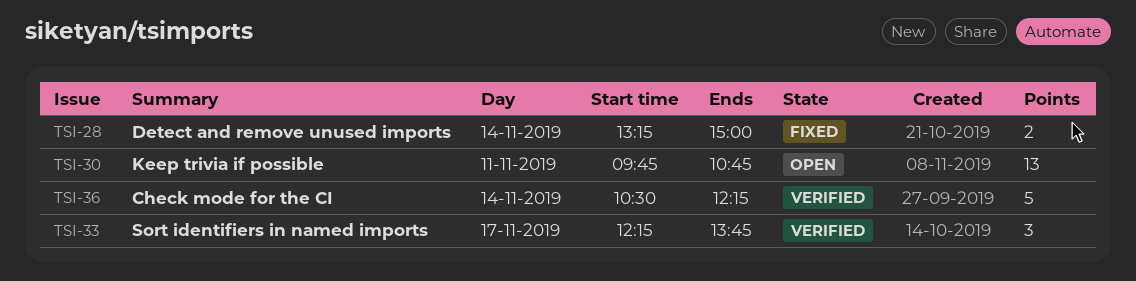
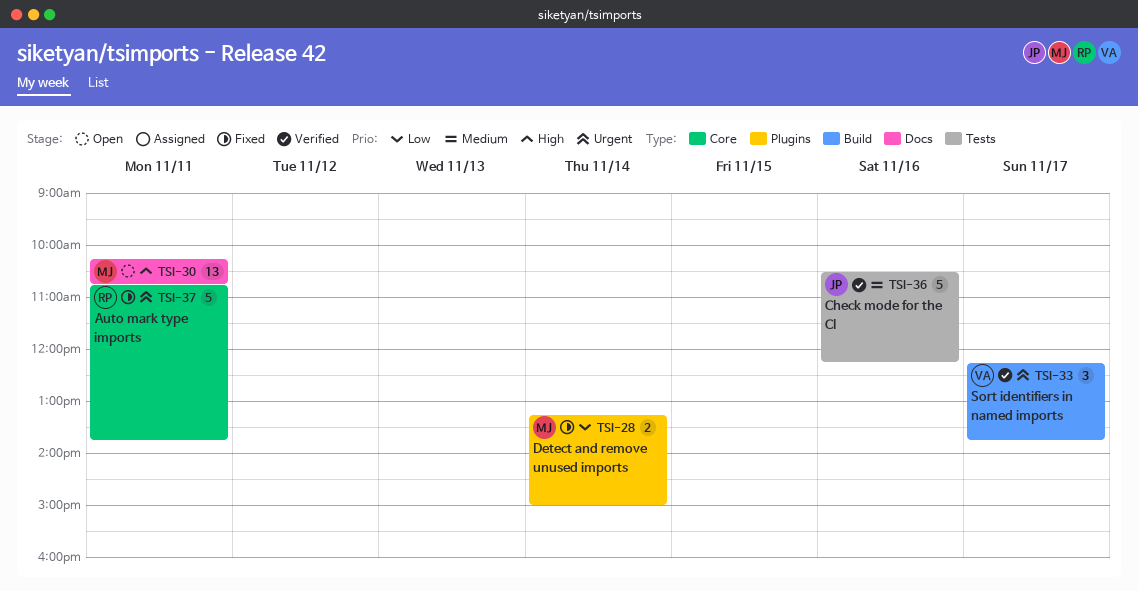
TSI-30, begins: 09:45 -> 10:15
TSI-36, day: Nov 14 -> Nov 16
TSI-37: none -> present

